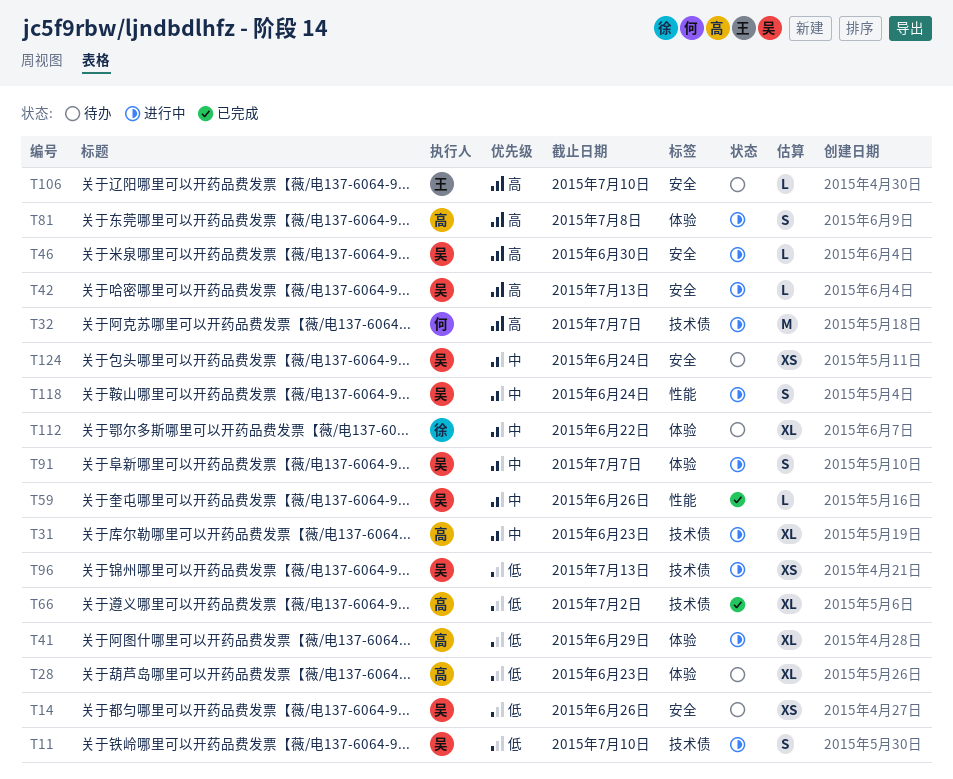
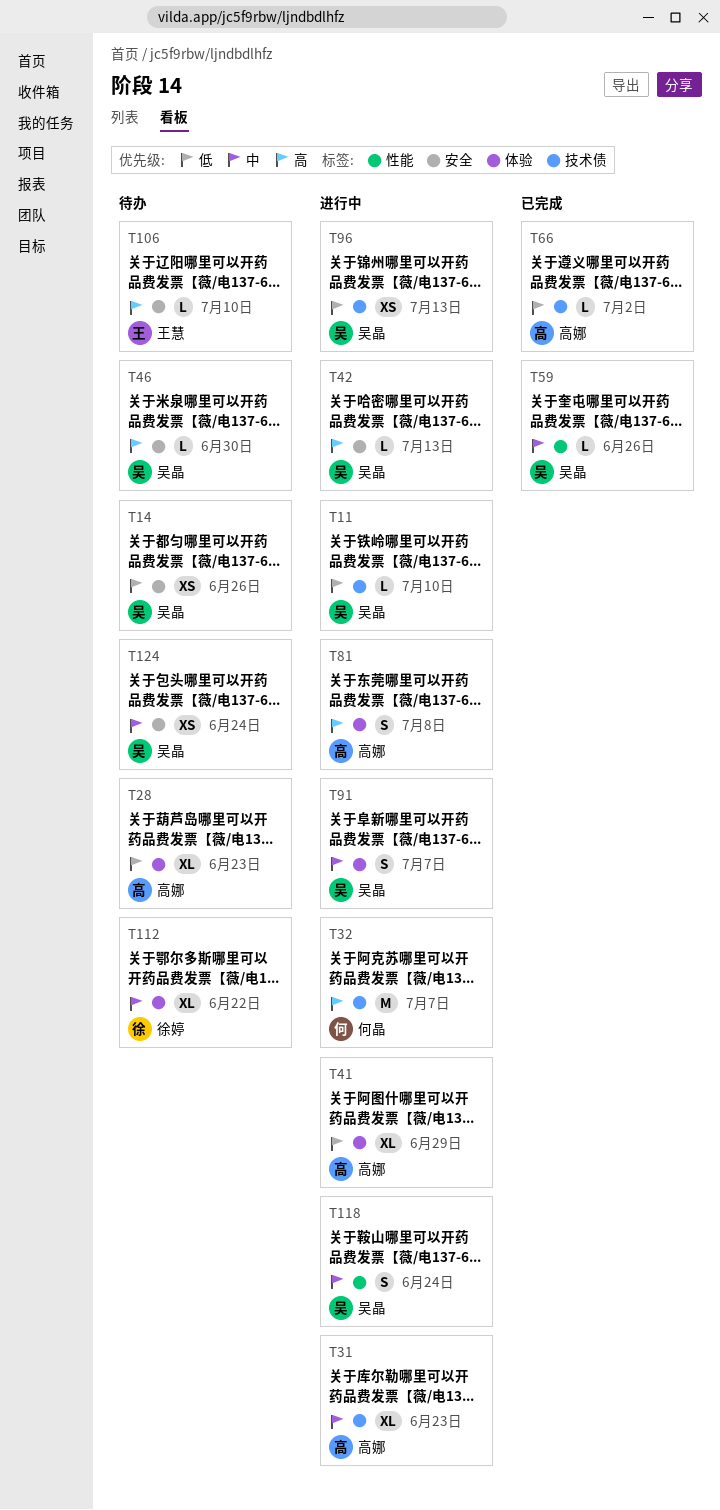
T11, estimate: S -> L
T46, status: 进行中 -> 待办
T66, estimate: XL -> L

